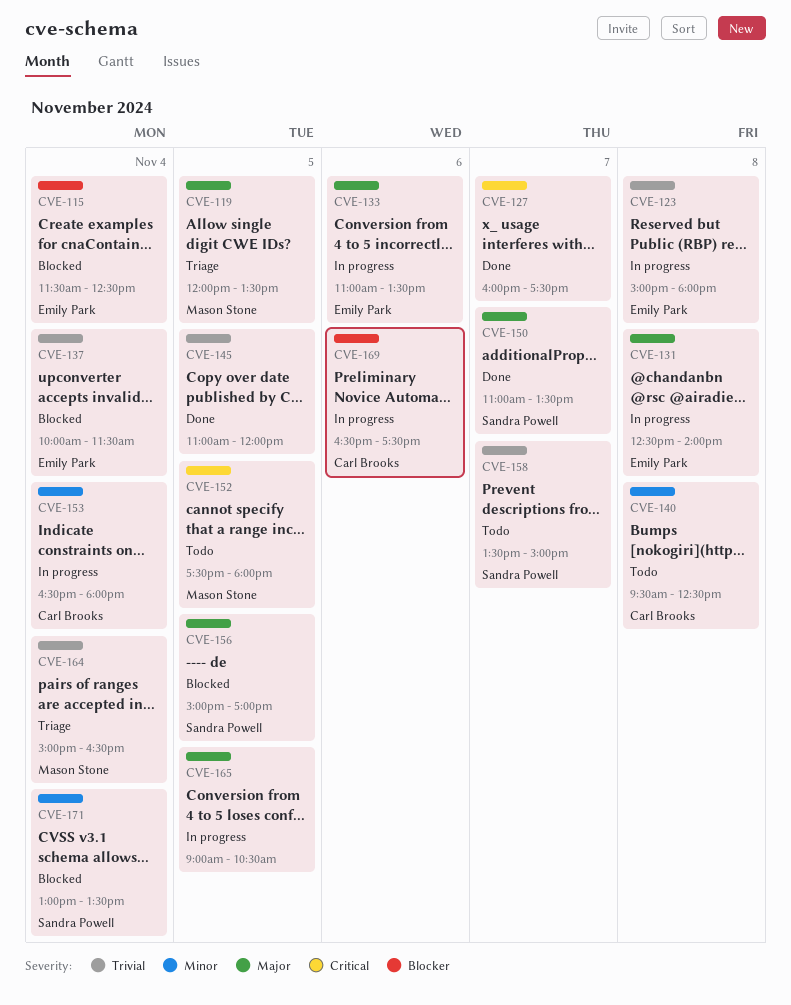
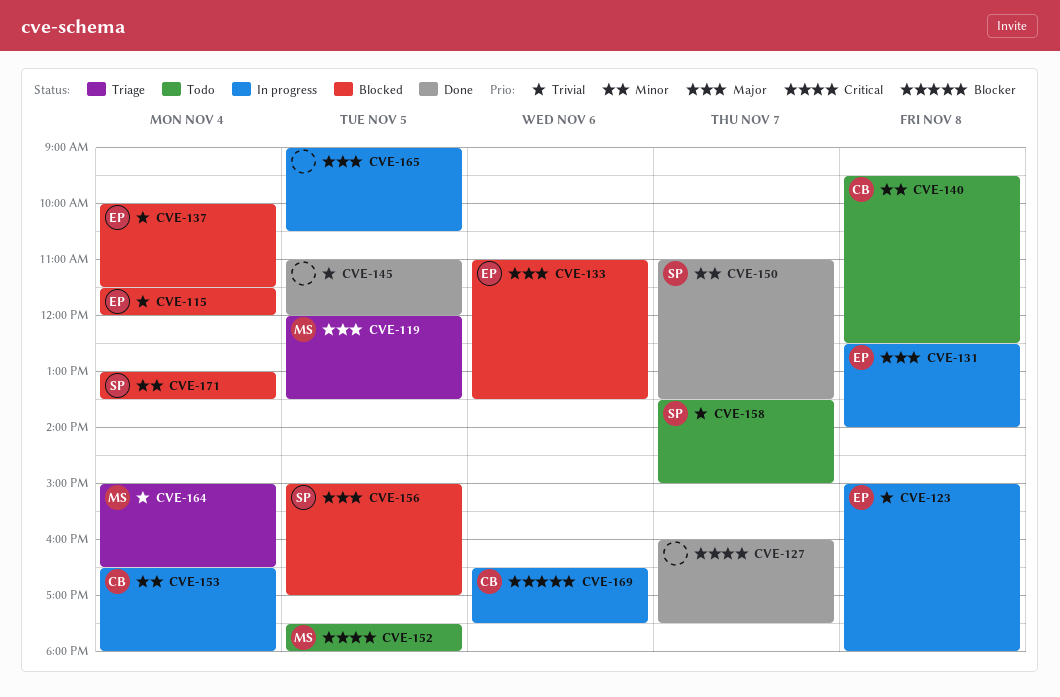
CVE-115, priority: Blocker -> Trivial
CVE-115, ends: 12:30 -> 12:00
CVE-133, status: In progress -> Blocked
CVE-150, priority: Major -> Minor

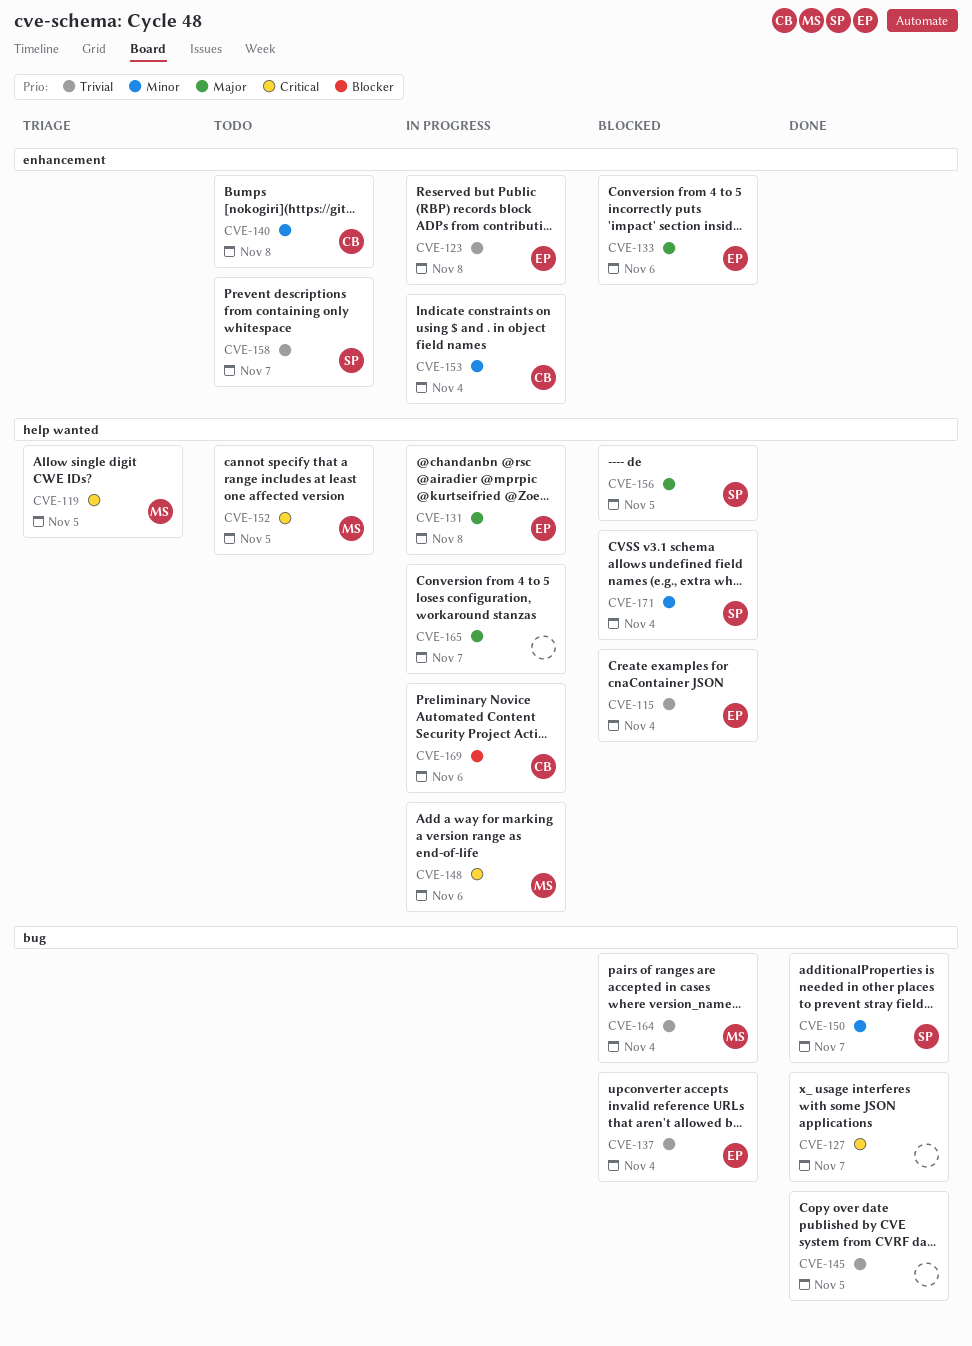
CVE-119, priority: Major -> Critical
CVE-148: none -> present
CVE-164, status: Triage -> Blocked
CVE-165, day: Nov 5 -> Nov 7

